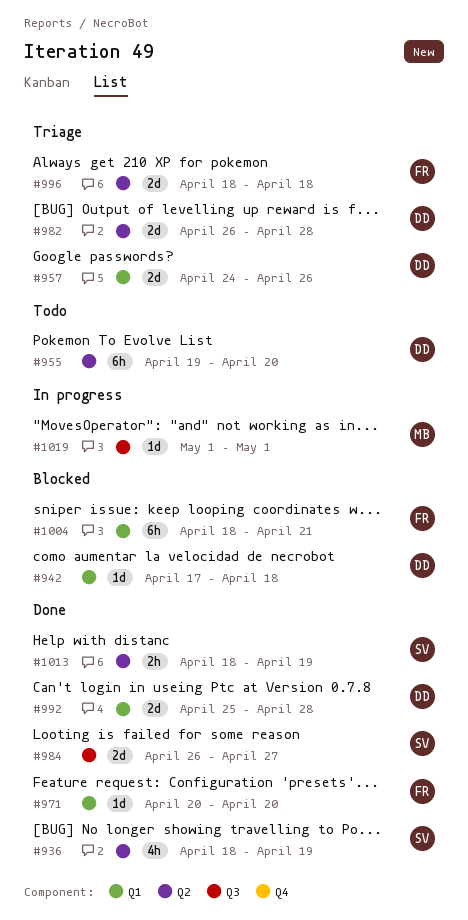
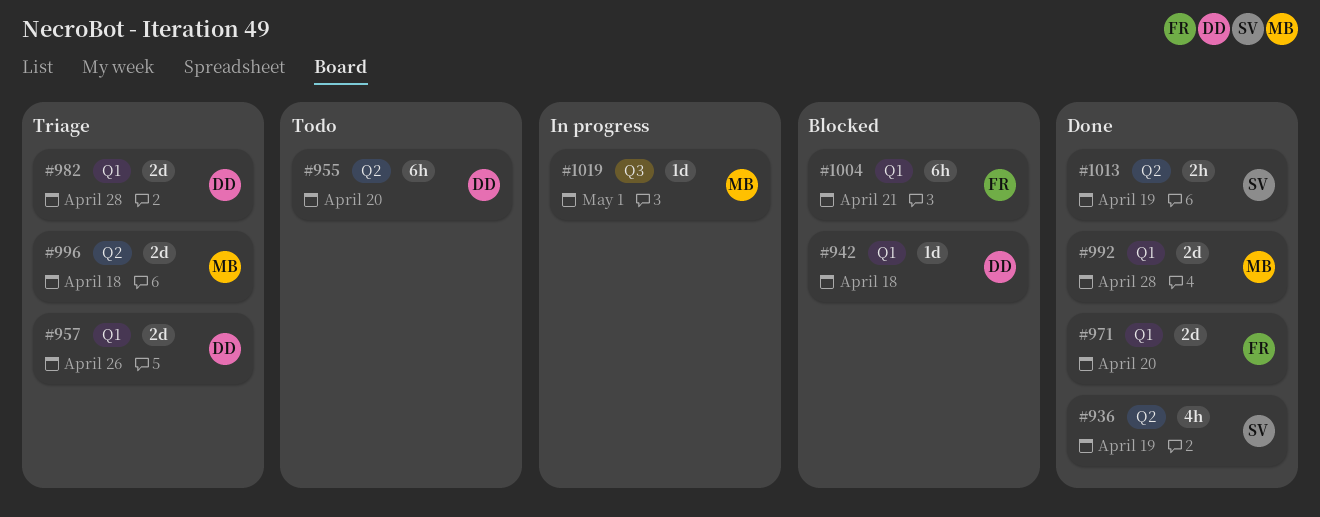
#971, estimate: 1d -> 2d
#982, label: Q2 -> Q1
#984: present -> none
#992, owner: DD -> MB
#996, owner: FR -> MB

